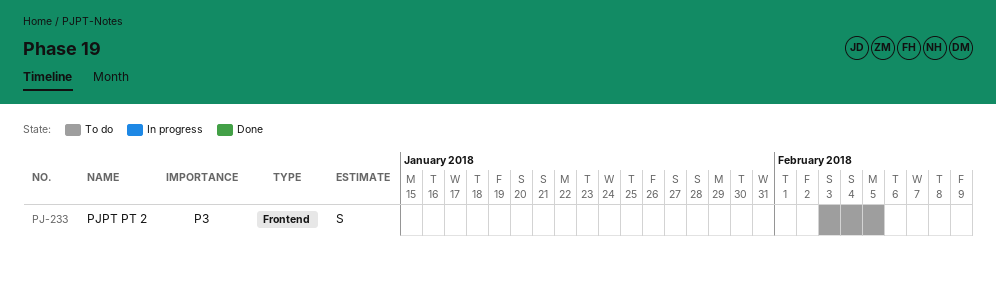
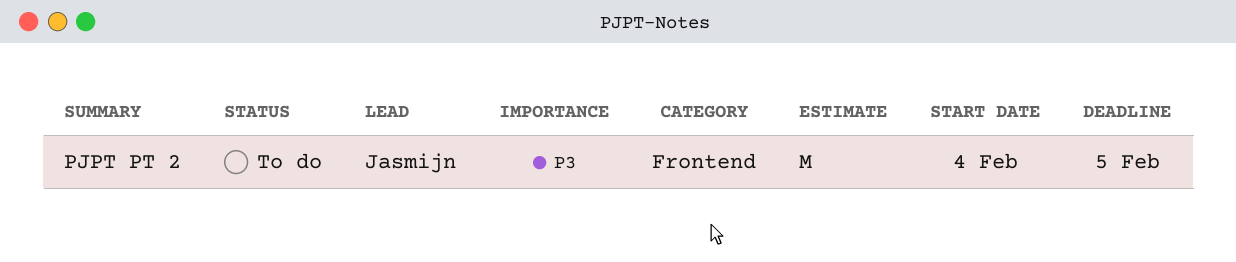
PJPT PT 2, estimate: S -> M
PJPT PT 2, start: Feb 3 -> Feb 4

